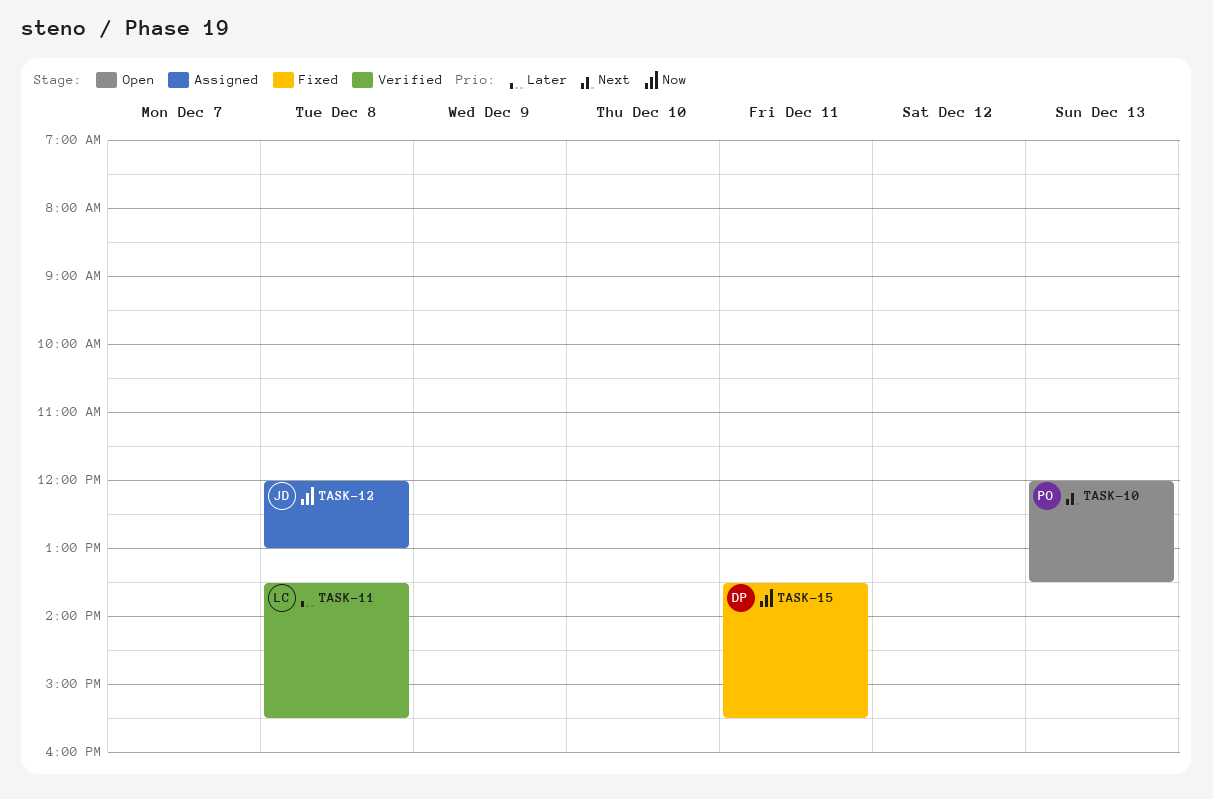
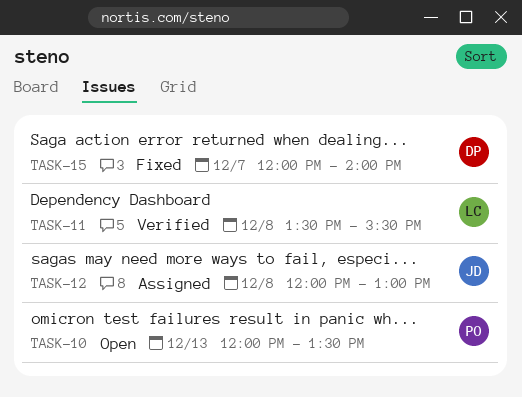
TASK-15, day: Dec 11 -> Dec 7
TASK-15, begins: 13:30 -> 12:00
TASK-15, ends: 15:30 -> 14:00

